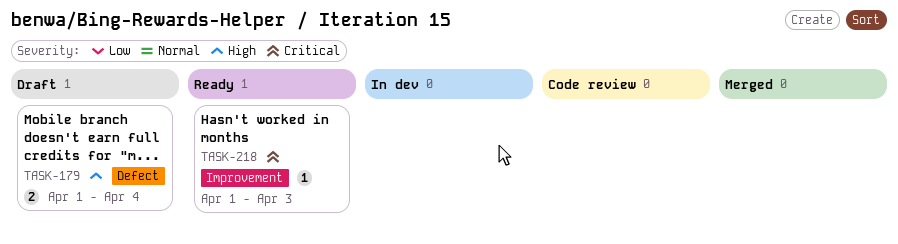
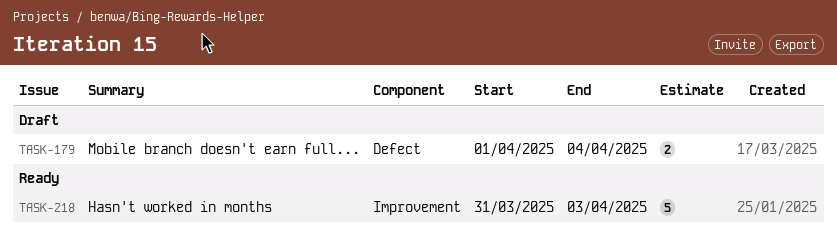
TASK-218, estimate: 1 -> 5
TASK-218, start: Apr 1 -> Mar 31

